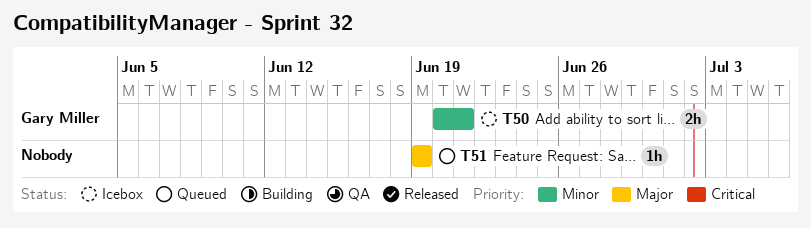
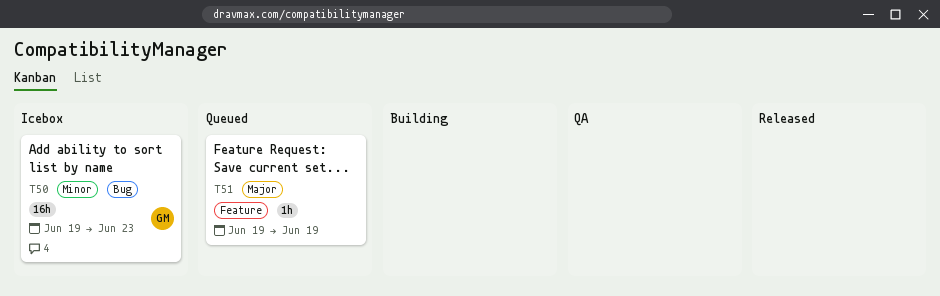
T50, estimate: 2h -> 16h
T50, start: Jun 20 -> Jun 19
T50, due: Jun 21 -> Jun 23

